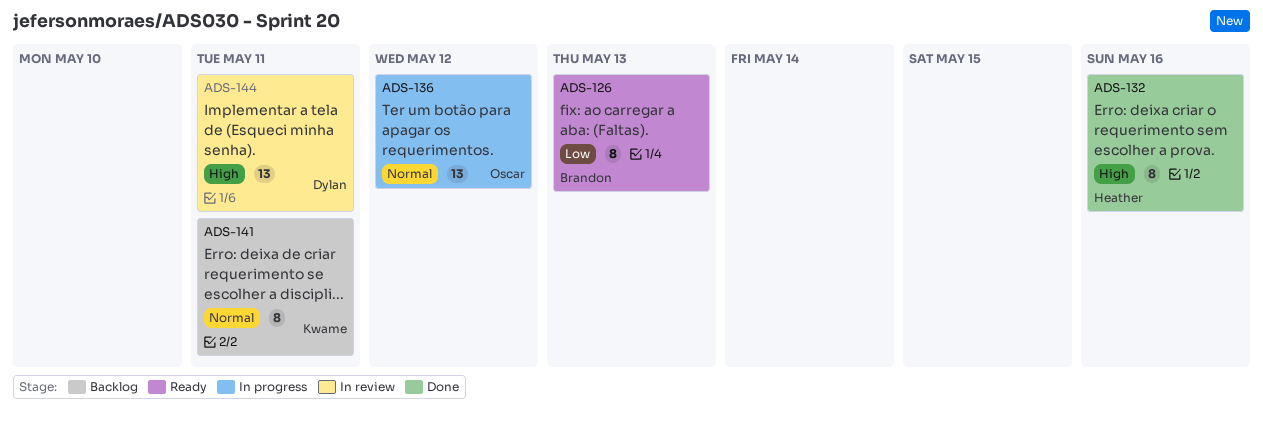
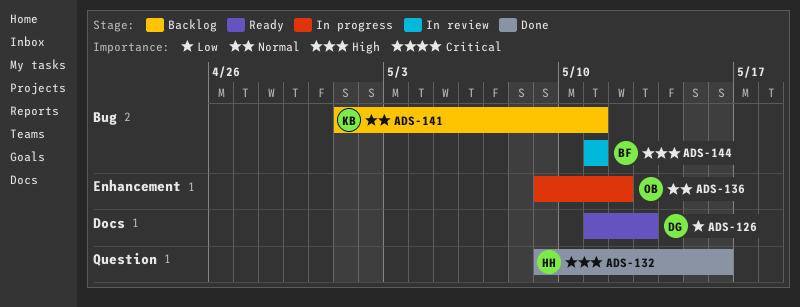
ADS-126, owner: Brandon -> Dylan
ADS-144, owner: Dylan -> Brandon

